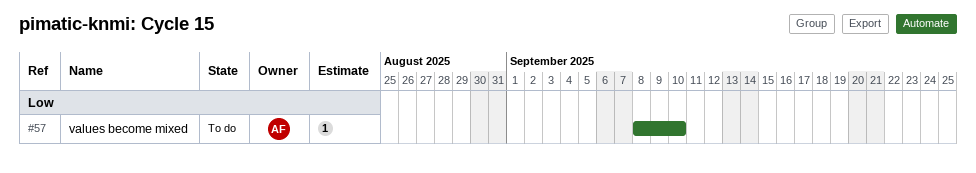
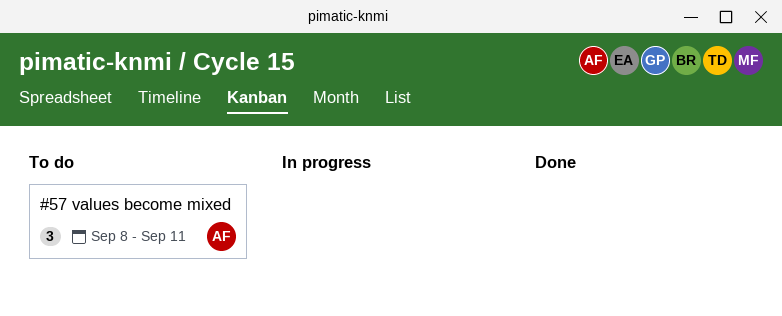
#57, estimate: 1 -> 3
#57, due: Sep 10 -> Sep 11

